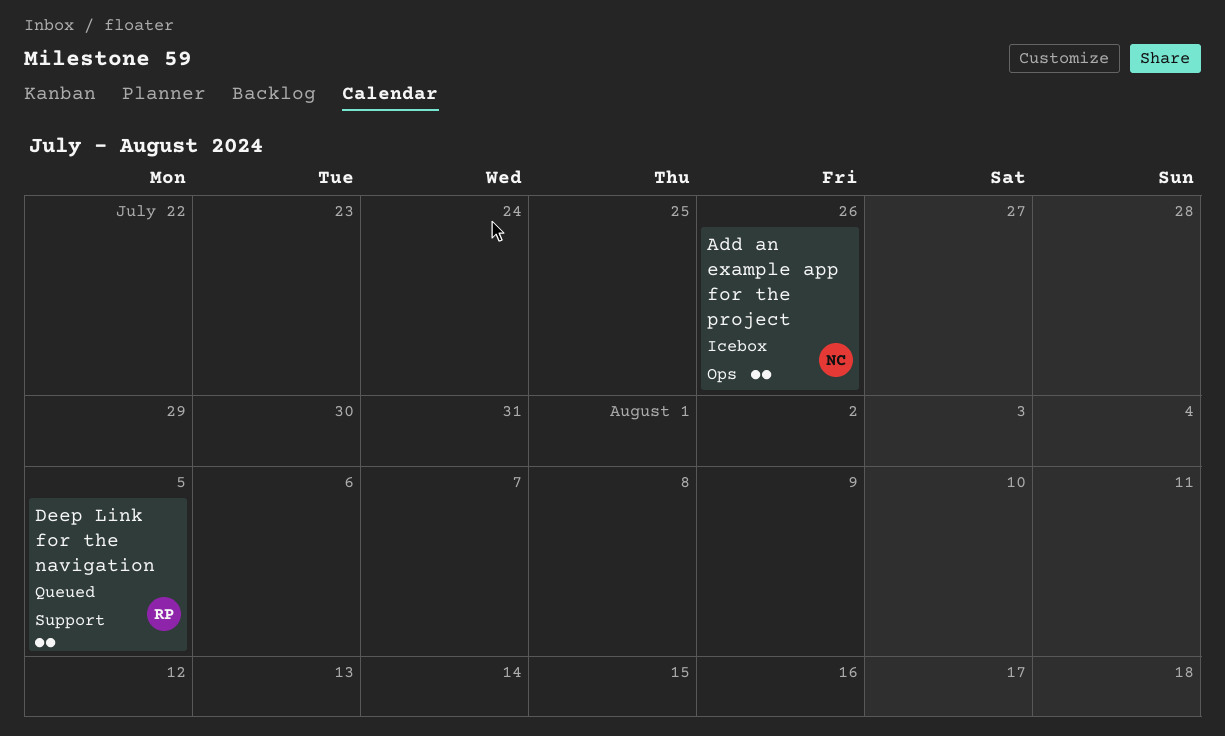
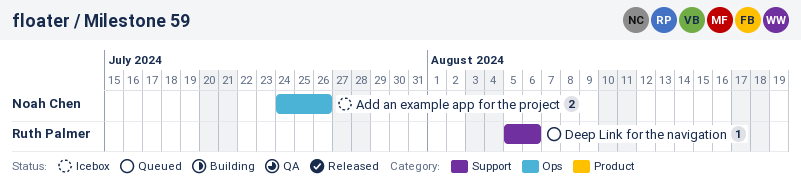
Deep Link for the navigation, estimate: 2 -> 1
Deep Link for the navigation, due: Aug 5 -> Aug 6

